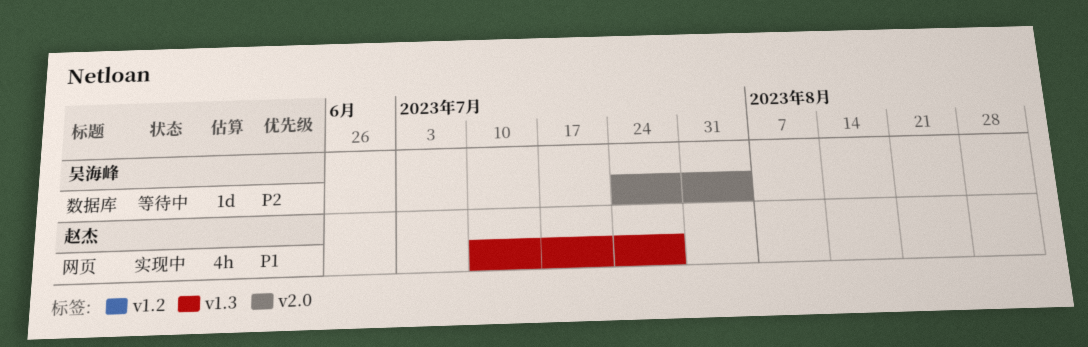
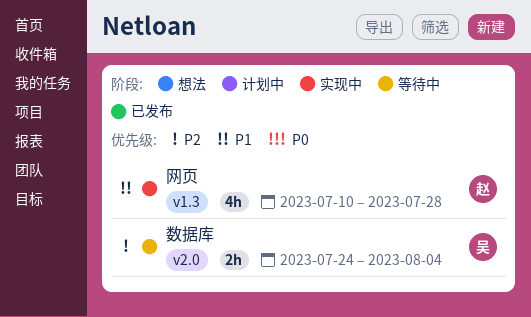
数据库, estimate: 1d -> 2h

